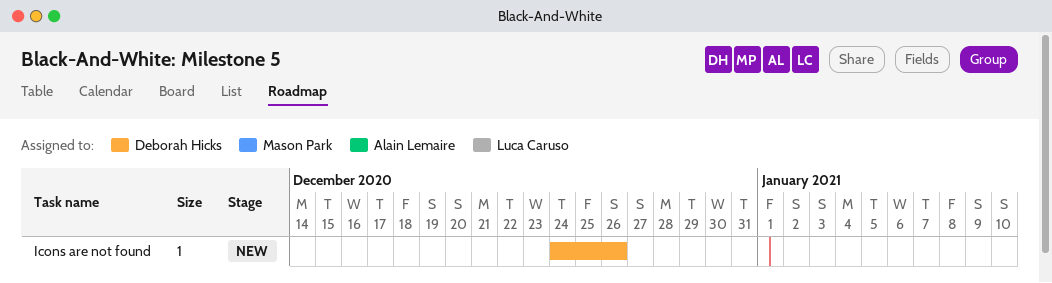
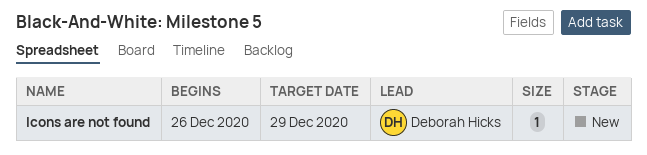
Icons are not found, start: Dec 24 -> Dec 26
Icons are not found, due: Dec 26 -> Dec 29

